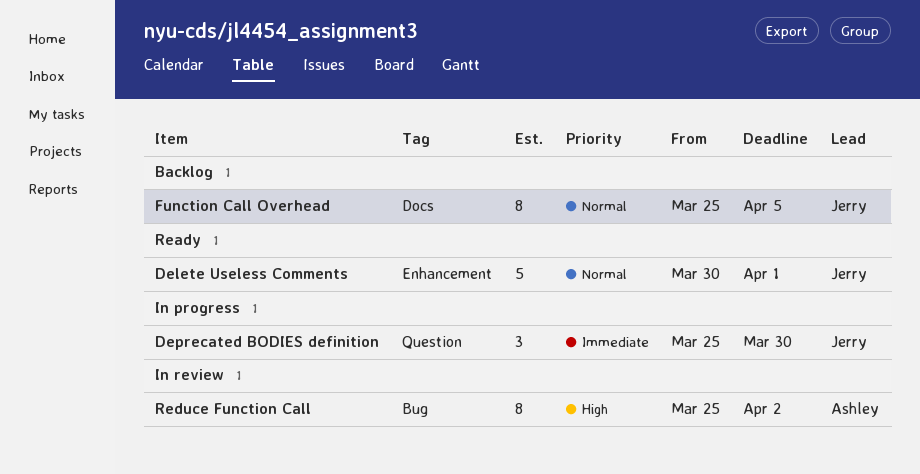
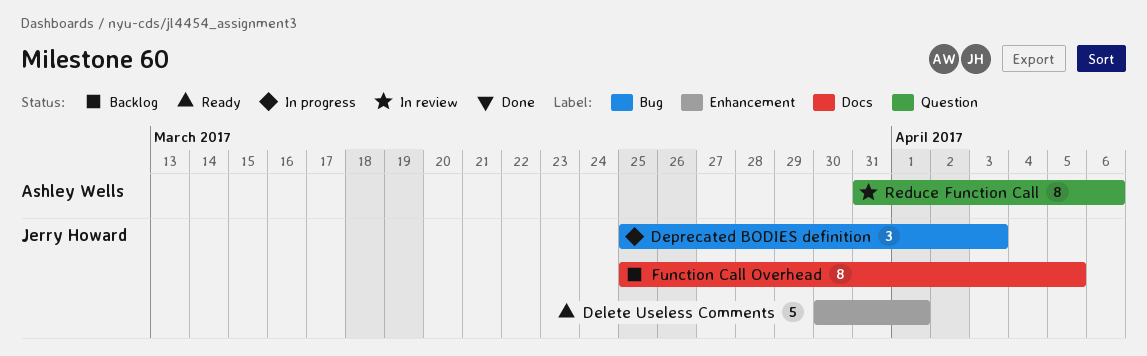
Deprecated BODIES definition, label: Question -> Bug
Deprecated BODIES definition, due: Mar 30 -> Apr 3
Reduce Function Call, label: Bug -> Question
Reduce Function Call, start: Mar 25 -> Mar 31
Reduce Function Call, due: Apr 2 -> Apr 6

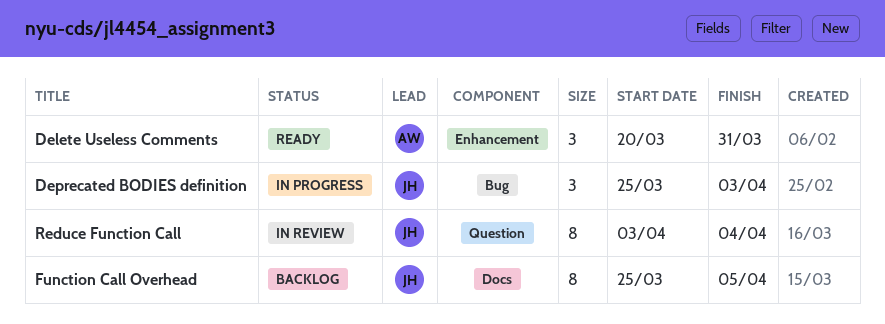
Delete Useless Comments, owner: Jerry Howard -> Ashley Wells
Delete Useless Comments, estimate: 5 -> 3
Delete Useless Comments, start: Mar 30 -> Mar 20
Delete Useless Comments, due: Apr 1 -> Mar 31
Reduce Function Call, owner: Ashley Wells -> Jerry Howard
Reduce Function Call, start: Mar 31 -> Apr 3
Reduce Function Call, due: Apr 6 -> Apr 4

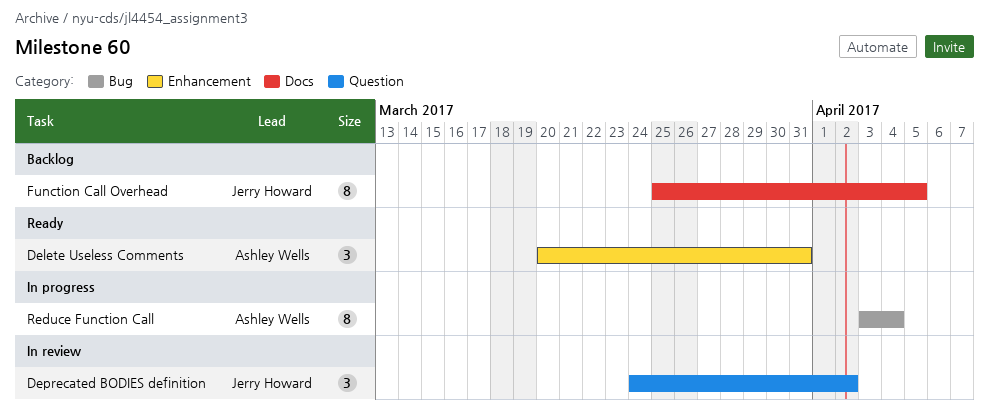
Deprecated BODIES definition, status: In progress -> In review
Deprecated BODIES definition, label: Bug -> Question
Deprecated BODIES definition, start: Mar 25 -> Mar 24
Deprecated BODIES definition, due: Apr 3 -> Apr 2
Reduce Function Call, status: In review -> In progress
Reduce Function Call, owner: Jerry Howard -> Ashley Wells
Reduce Function Call, label: Question -> Bug

